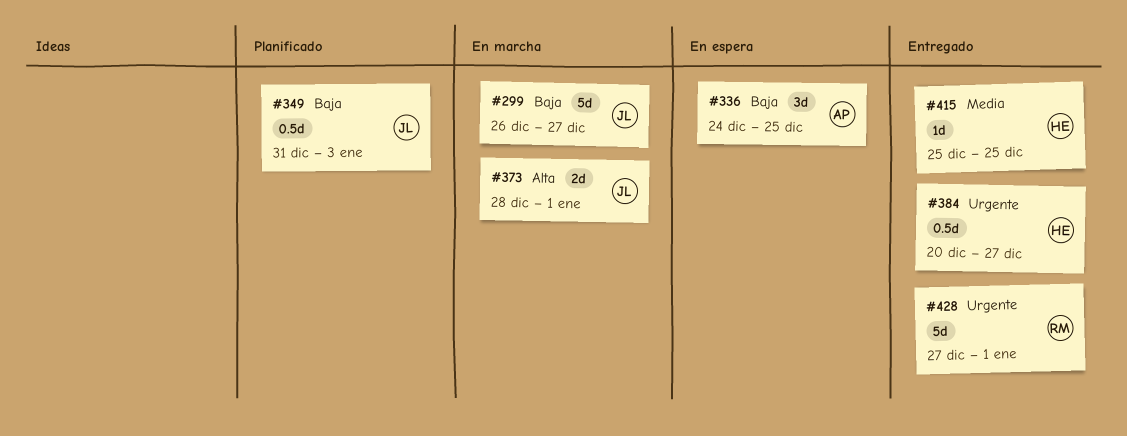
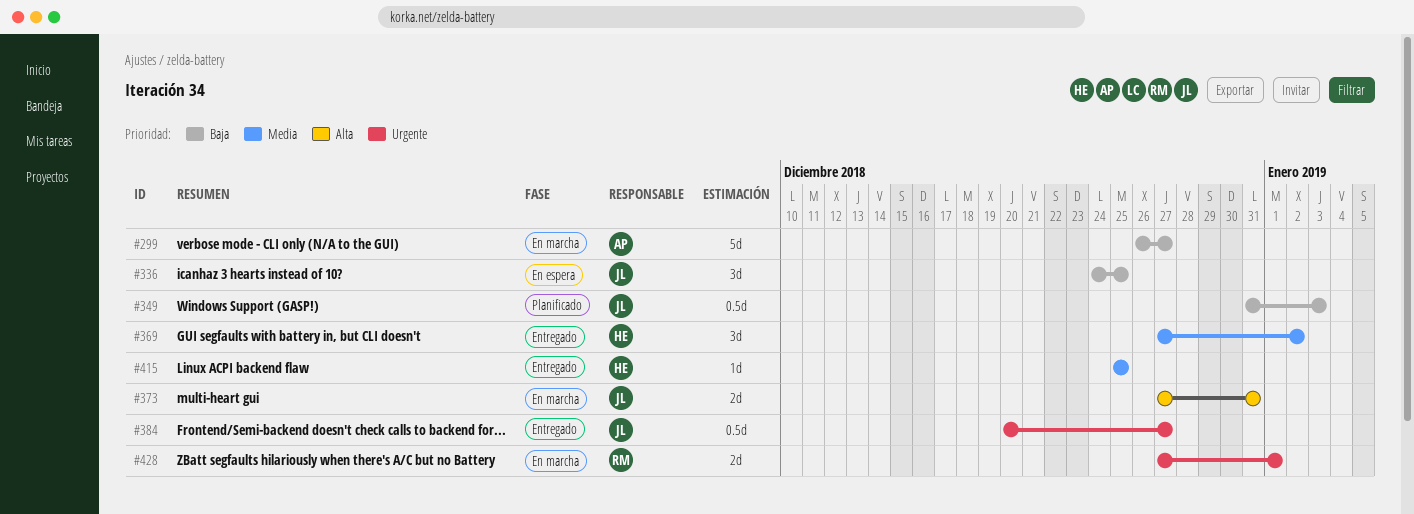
#299, owner: JL -> AP
#336, owner: AP -> JL
#369: none -> present
#373, start: Dec 28 -> Dec 27
#373, due: Jan 1 -> Dec 31
#384, owner: HE -> JL
#428, status: Entregado -> En marcha
#428, estimate: 5d -> 2d

